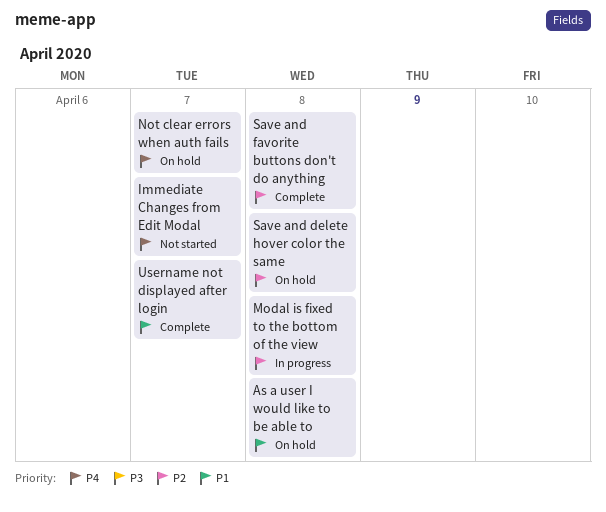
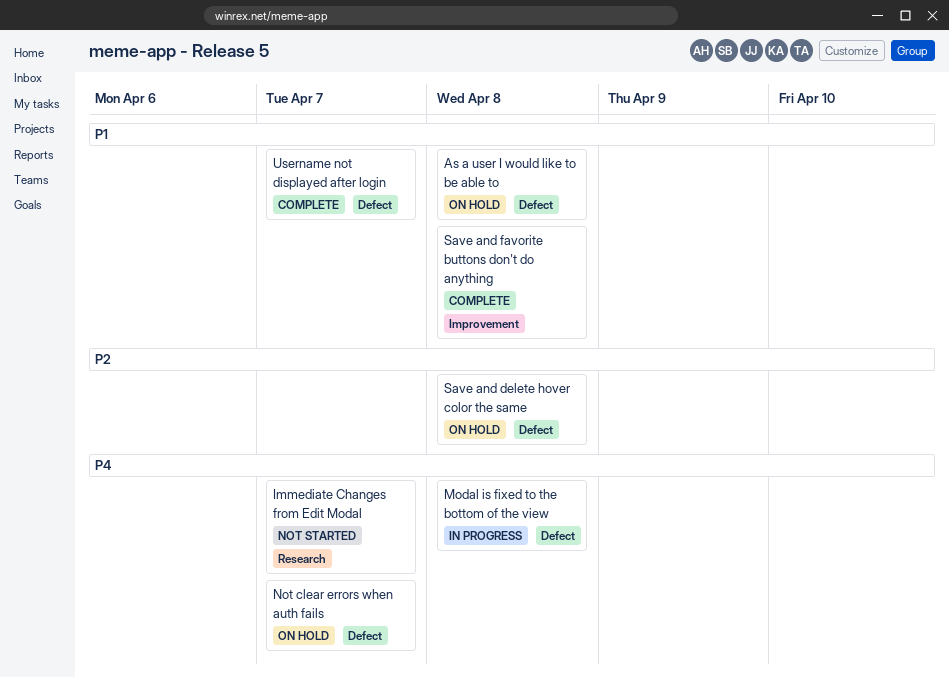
Modal is fixed to the bottom of the view, priority: P2 -> P4
Save and favorite buttons don't do anything, priority: P2 -> P1

